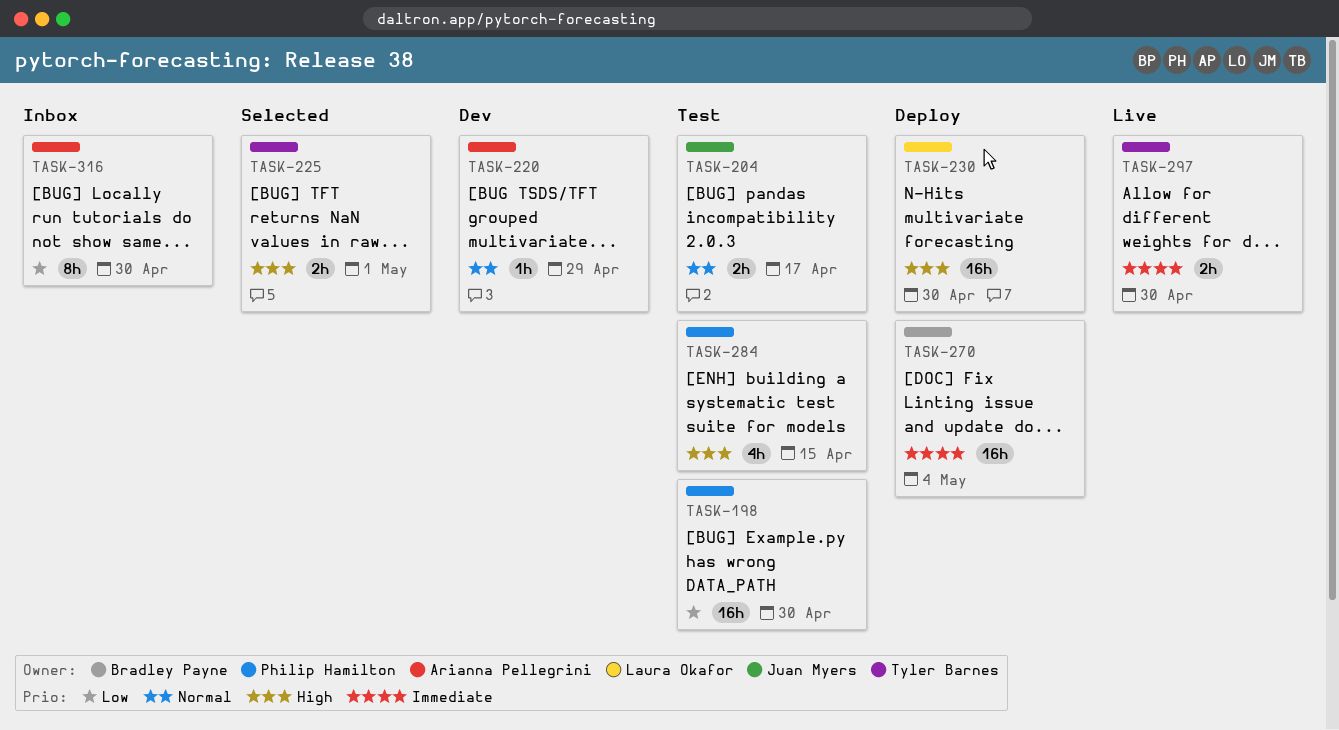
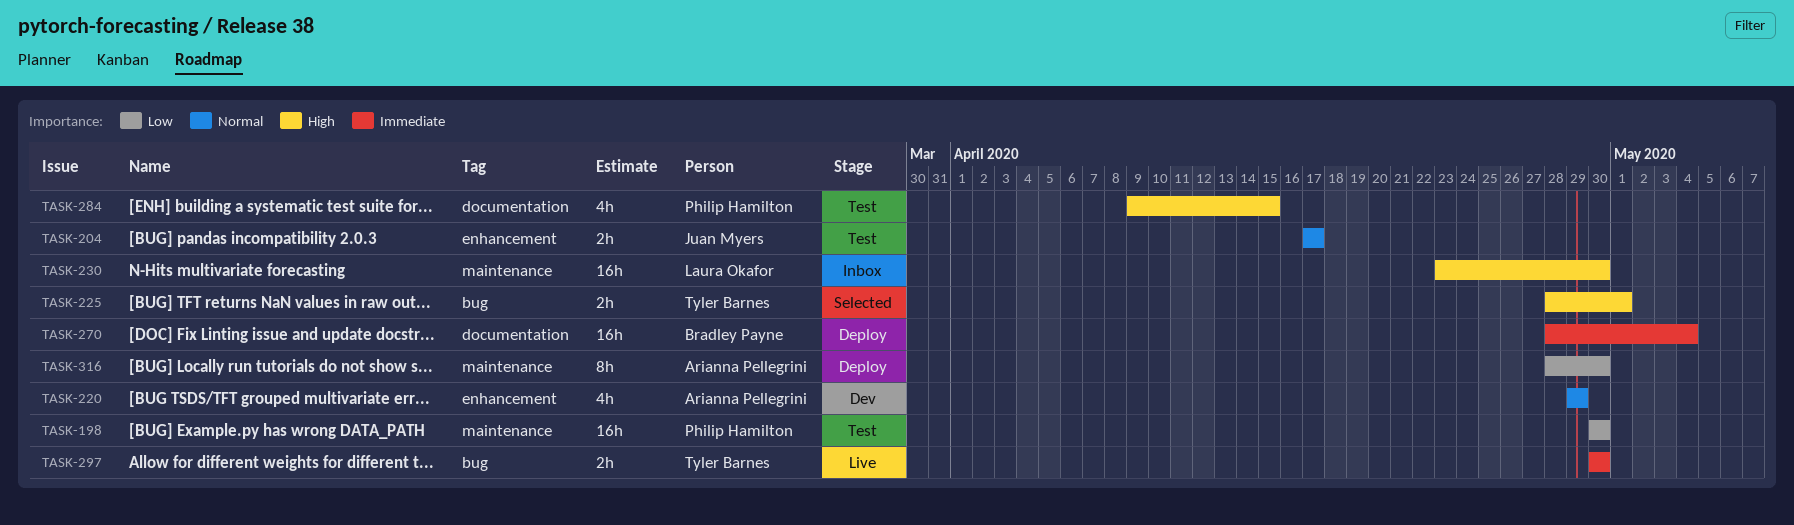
TASK-220, estimate: 1h -> 4h
TASK-230, status: Deploy -> Inbox
TASK-316, status: Inbox -> Deploy

